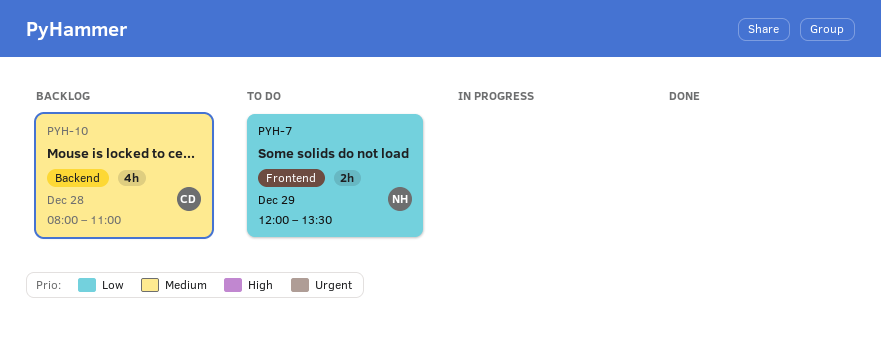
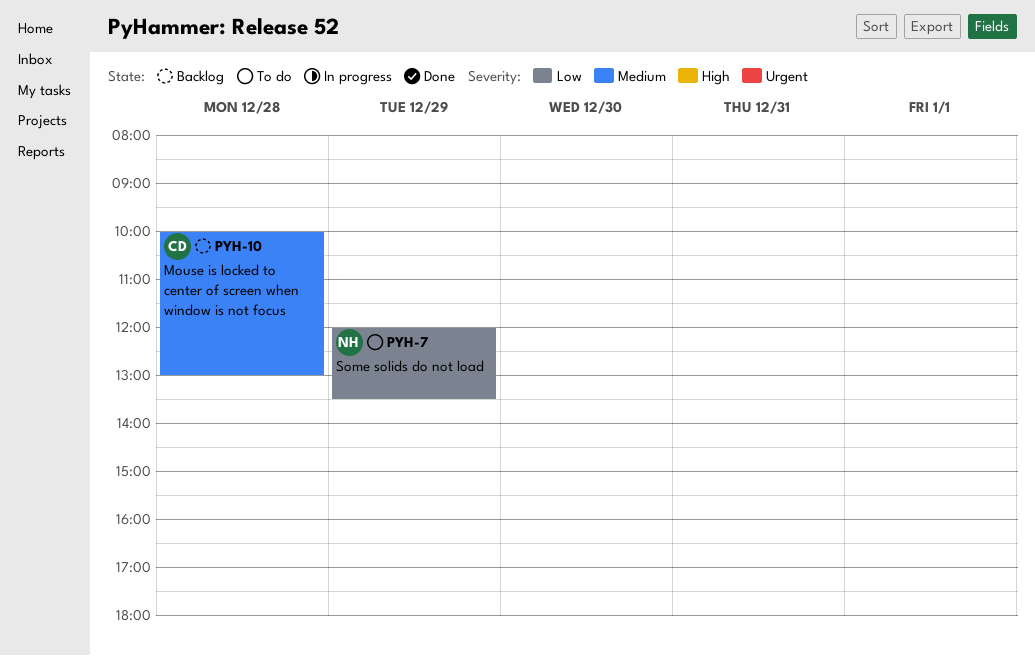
PYH-10, begins: 08:00 -> 10:00
PYH-10, ends: 11:00 -> 13:00

